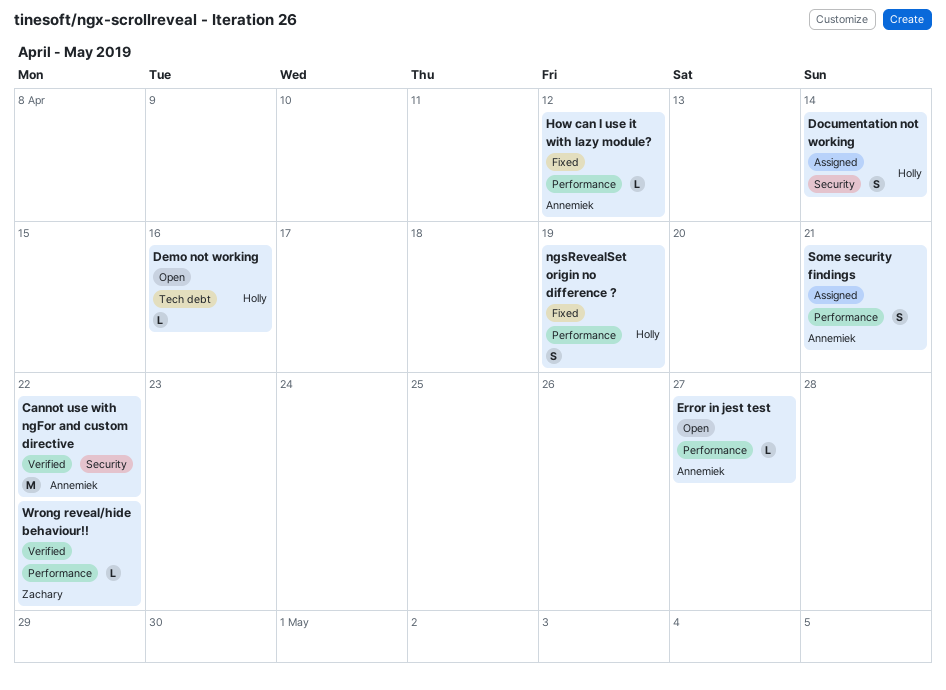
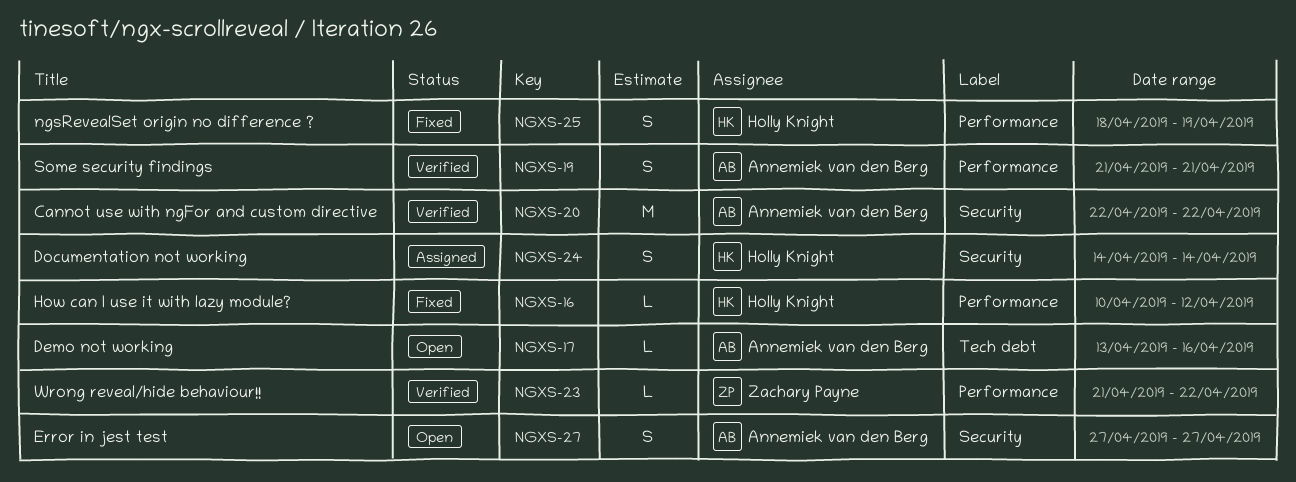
Demo not working, owner: Holly Knight -> Annemiek van den Berg
Error in jest test, label: Performance -> Security
Error in jest test, estimate: L -> S
How can I use it with lazy module?, owner: Annemiek van den Berg -> Holly Knight
Some security findings, status: Assigned -> Verified

